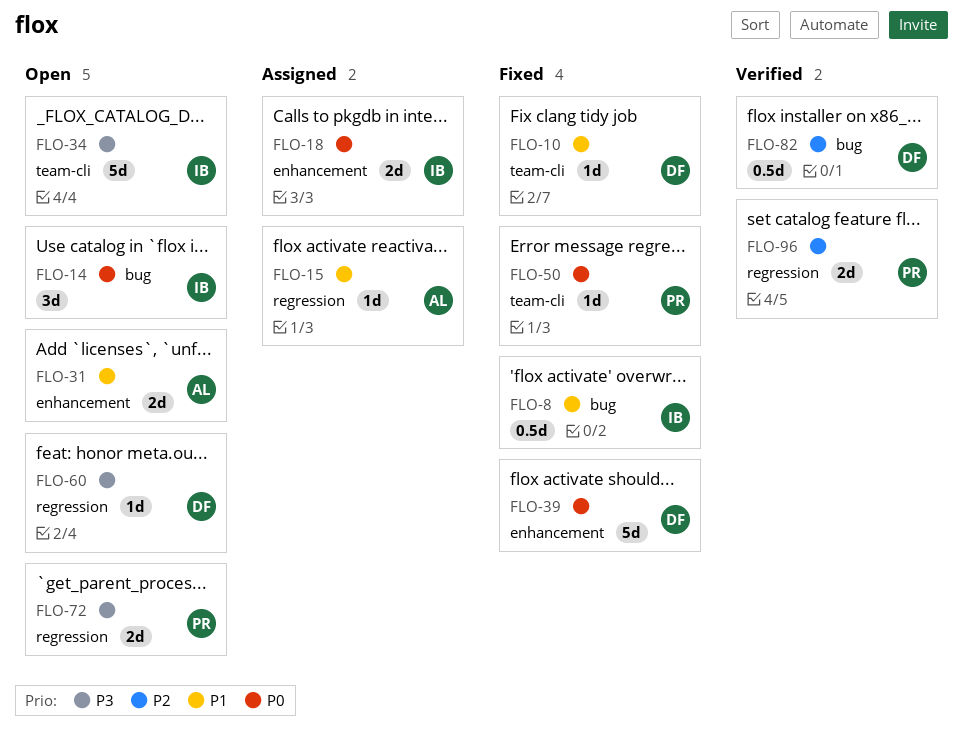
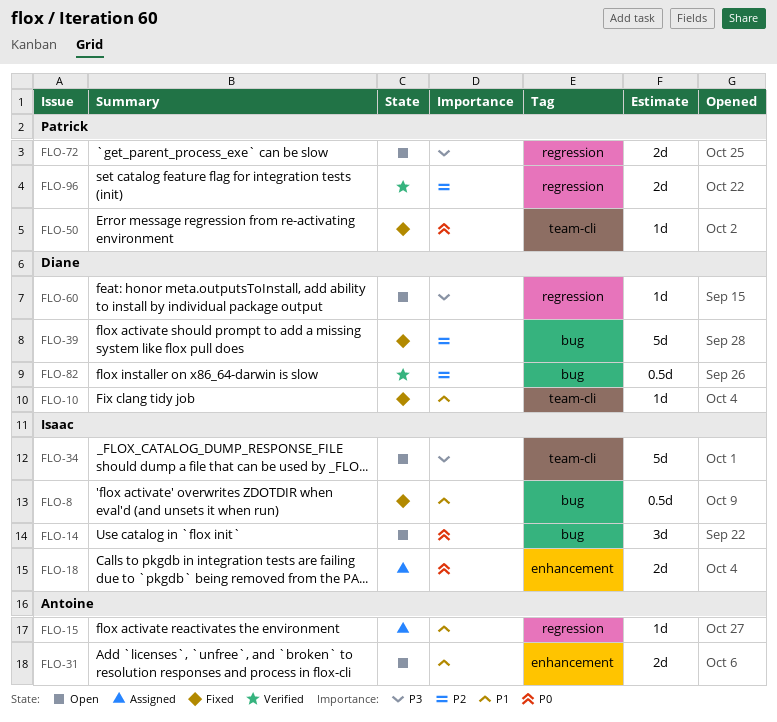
FLO-39, priority: P0 -> P2
FLO-39, label: enhancement -> bug

